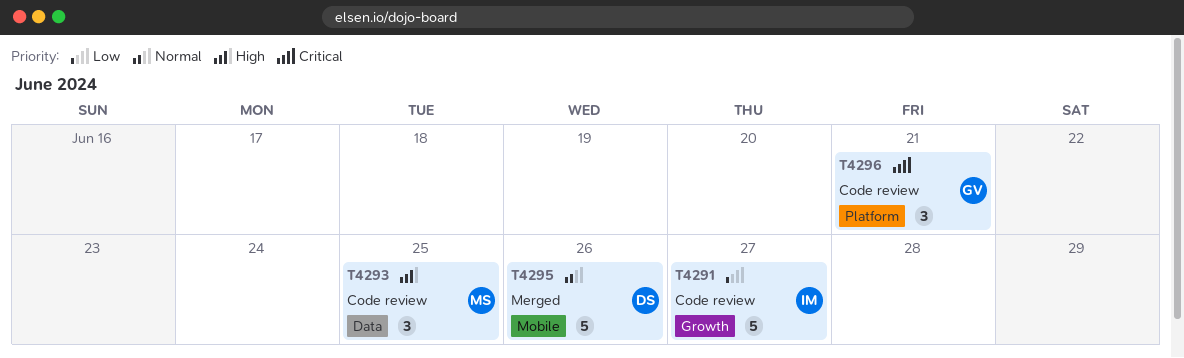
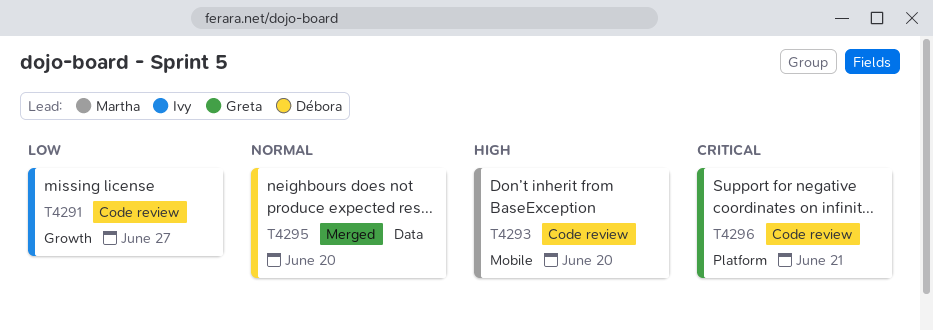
T4293, label: Data -> Mobile
T4293, due: Jun 25 -> Jun 20
T4295, label: Mobile -> Data
T4295, due: Jun 26 -> Jun 20

